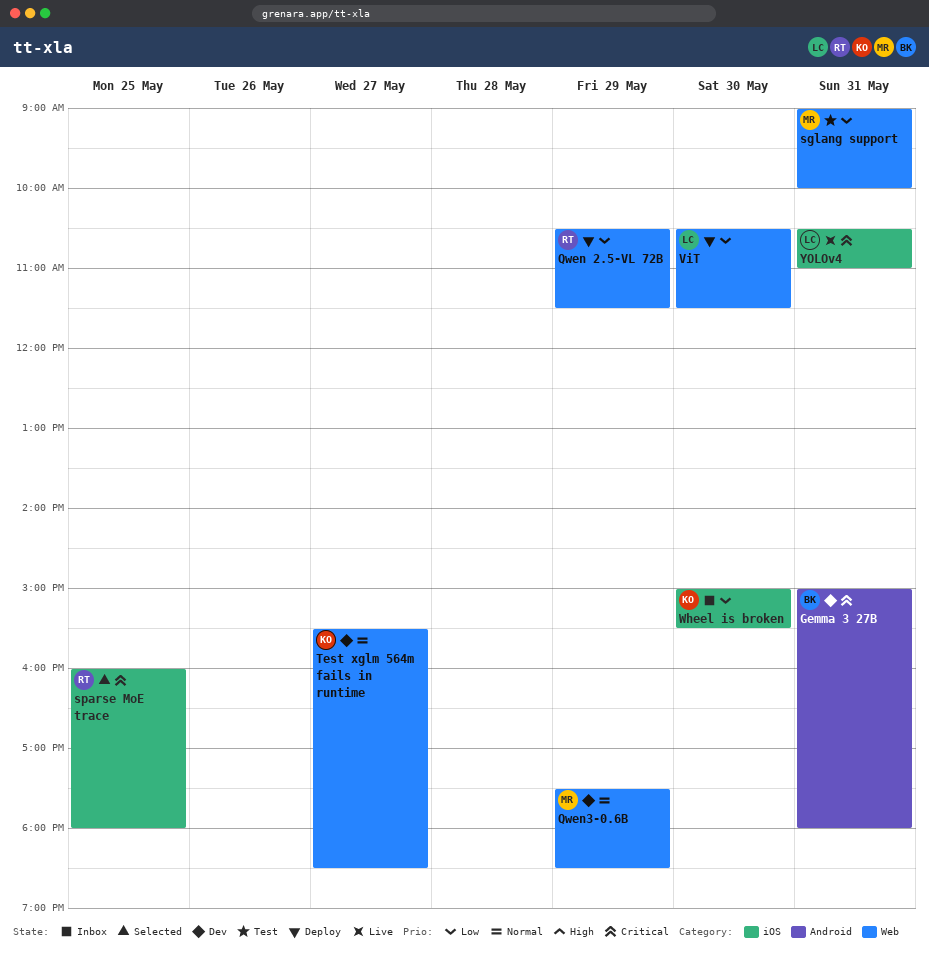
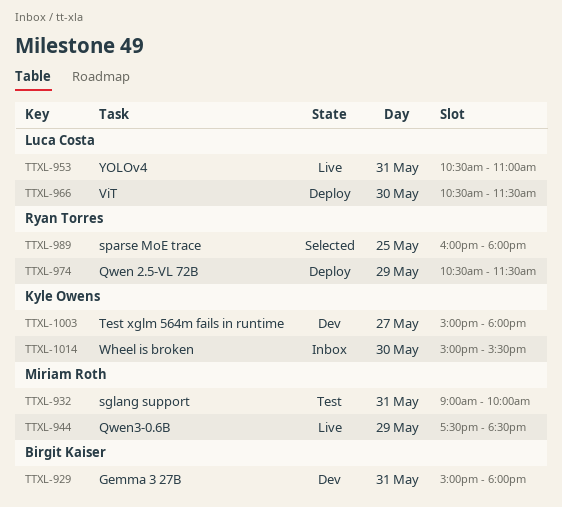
Qwen3-0.6B, status: Dev -> Live
Test xglm 564m fails in runtime, begins: 15:30 -> 15:00
Test xglm 564m fails in runtime, ends: 18:30 -> 18:00

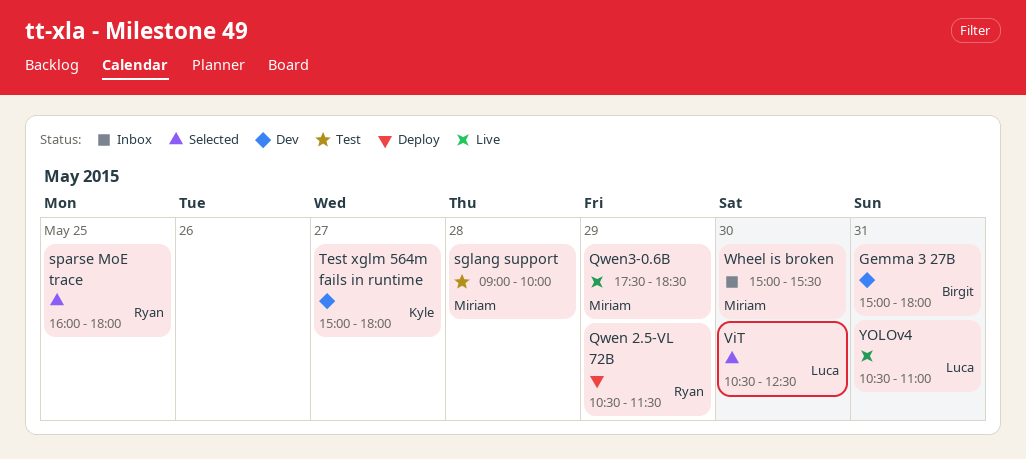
sglang support, day: May 31 -> May 28
ViT, status: Deploy -> Selected
ViT, ends: 11:30 -> 12:30
Wheel is broken, owner: Kyle Owens -> Miriam Roth

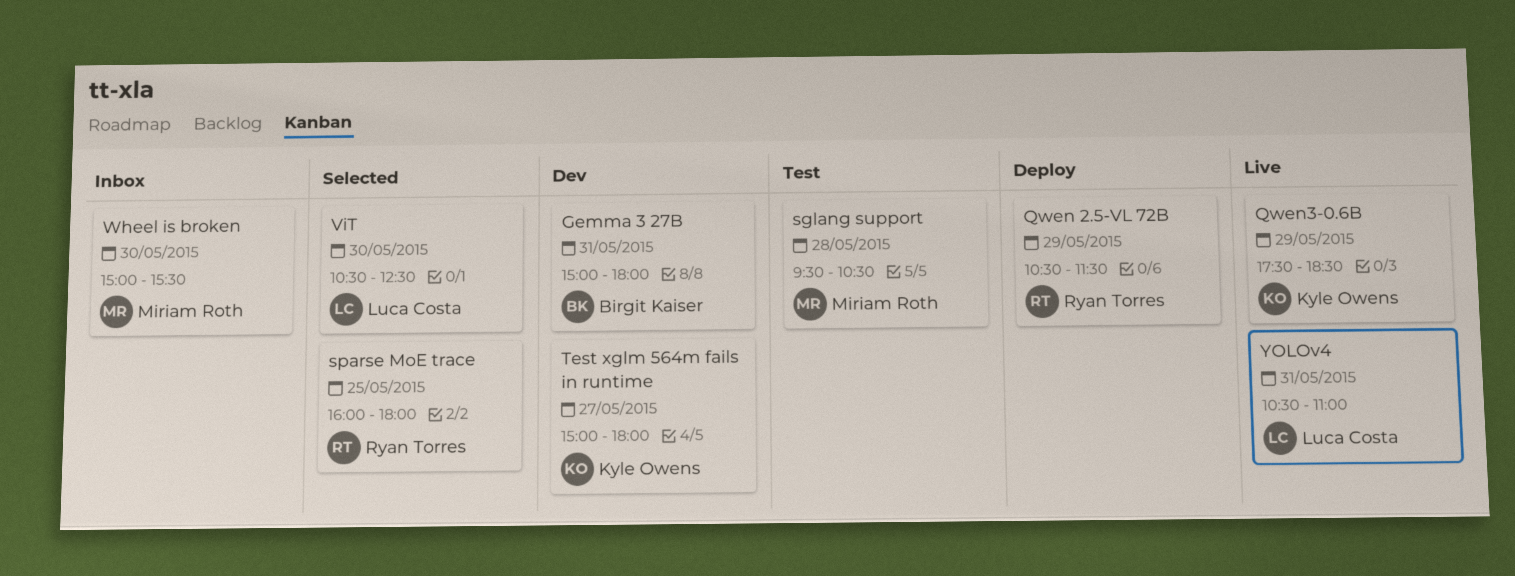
Qwen3-0.6B, owner: Miriam Roth -> Kyle Owens
sglang support, begins: 09:00 -> 09:30
sglang support, ends: 10:00 -> 10:30

